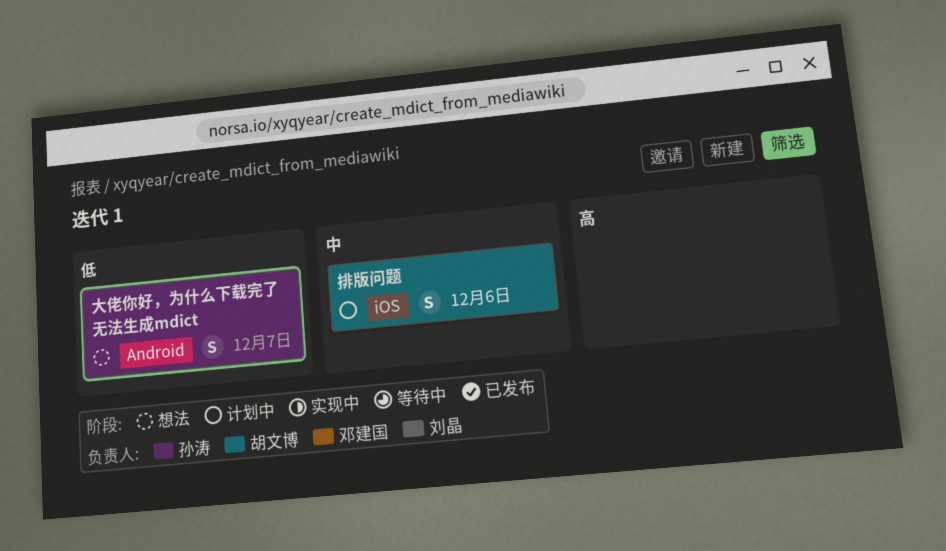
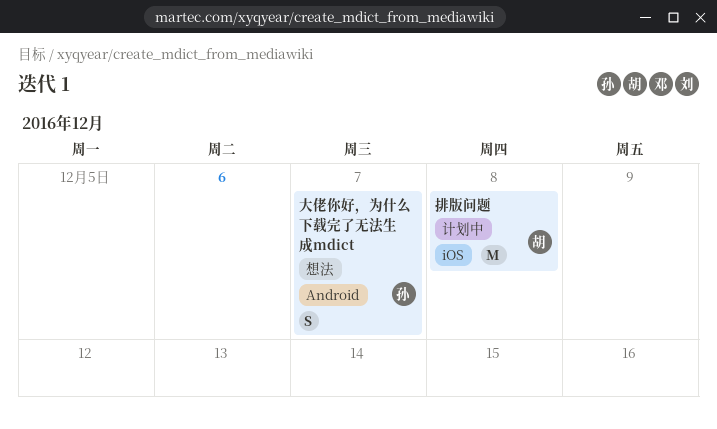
排版问题, estimate: S -> M
排版问题, due: Dec 6 -> Dec 8

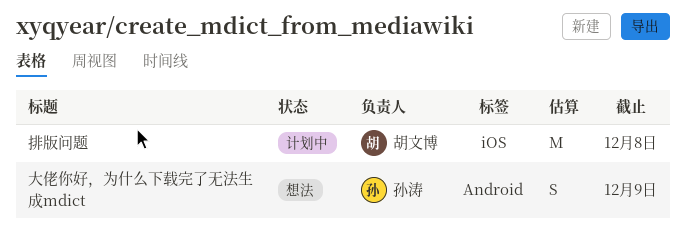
大佬你好，为什么下载完了无法生成mdict, due: Dec 7 -> Dec 9

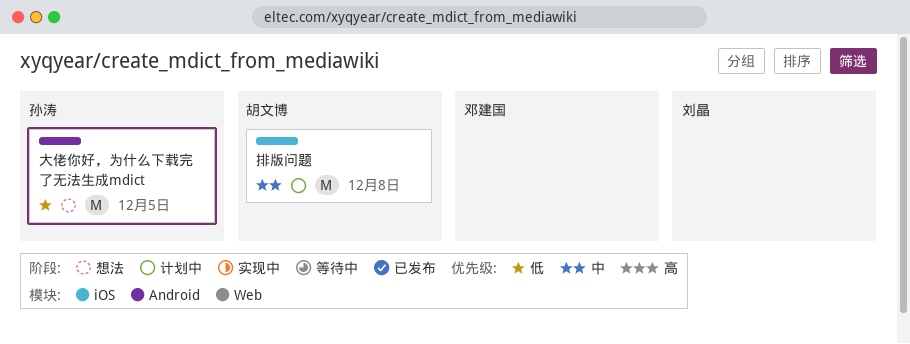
大佬你好，为什么下载完了无法生成mdict, estimate: S -> M
大佬你好，为什么下载完了无法生成mdict, due: Dec 9 -> Dec 5

